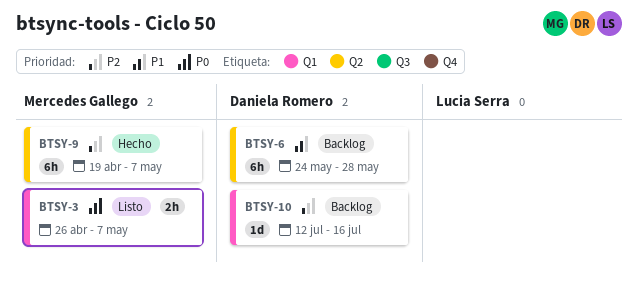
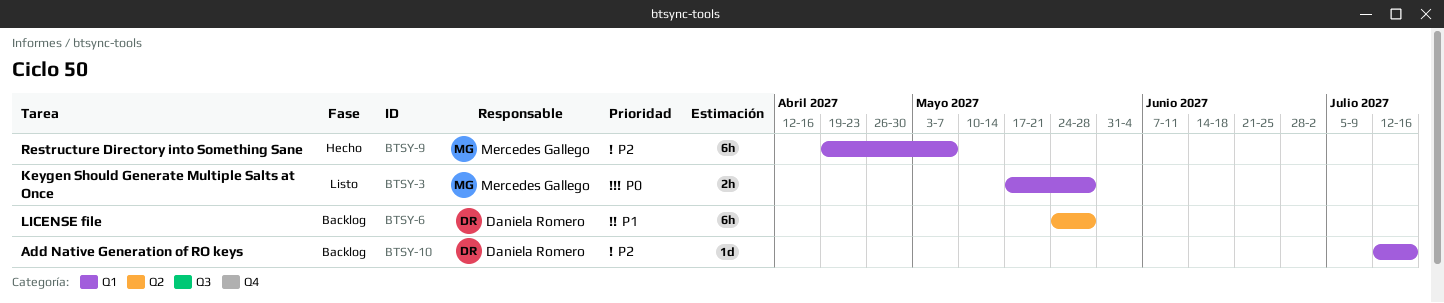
BTSY-3, start: Apr 26 -> May 17
BTSY-3, due: May 7 -> May 28
BTSY-9, label: Q2 -> Q1

